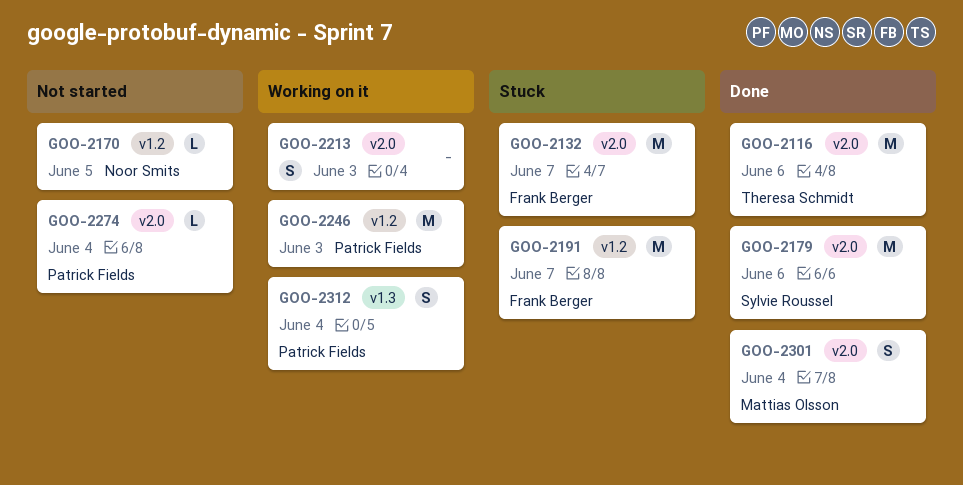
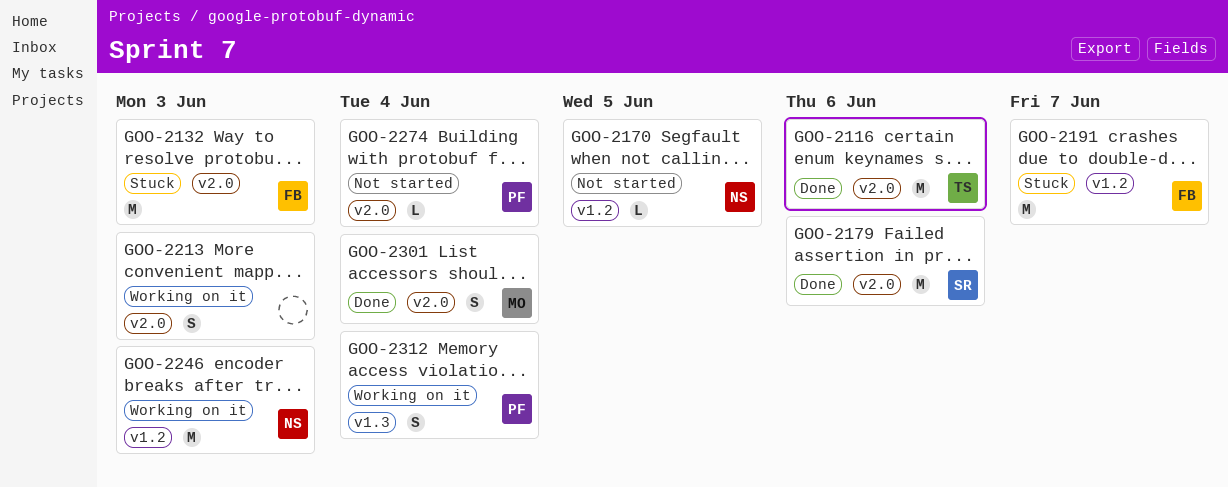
GOO-2132, due: Jun 7 -> Jun 3
GOO-2246, owner: Patrick Fields -> Noor Smits

